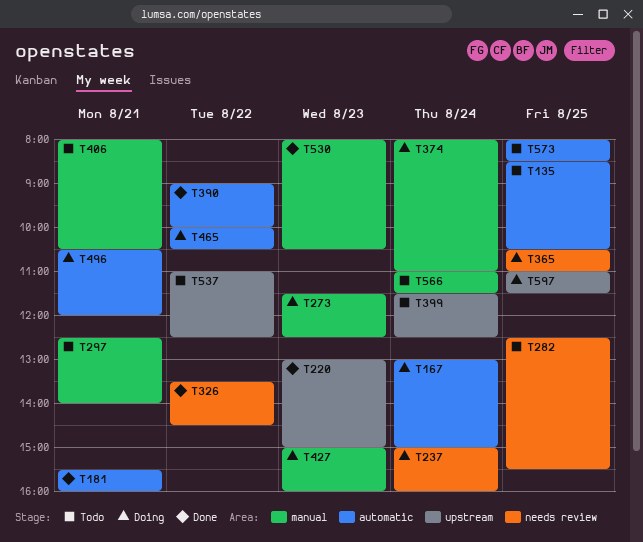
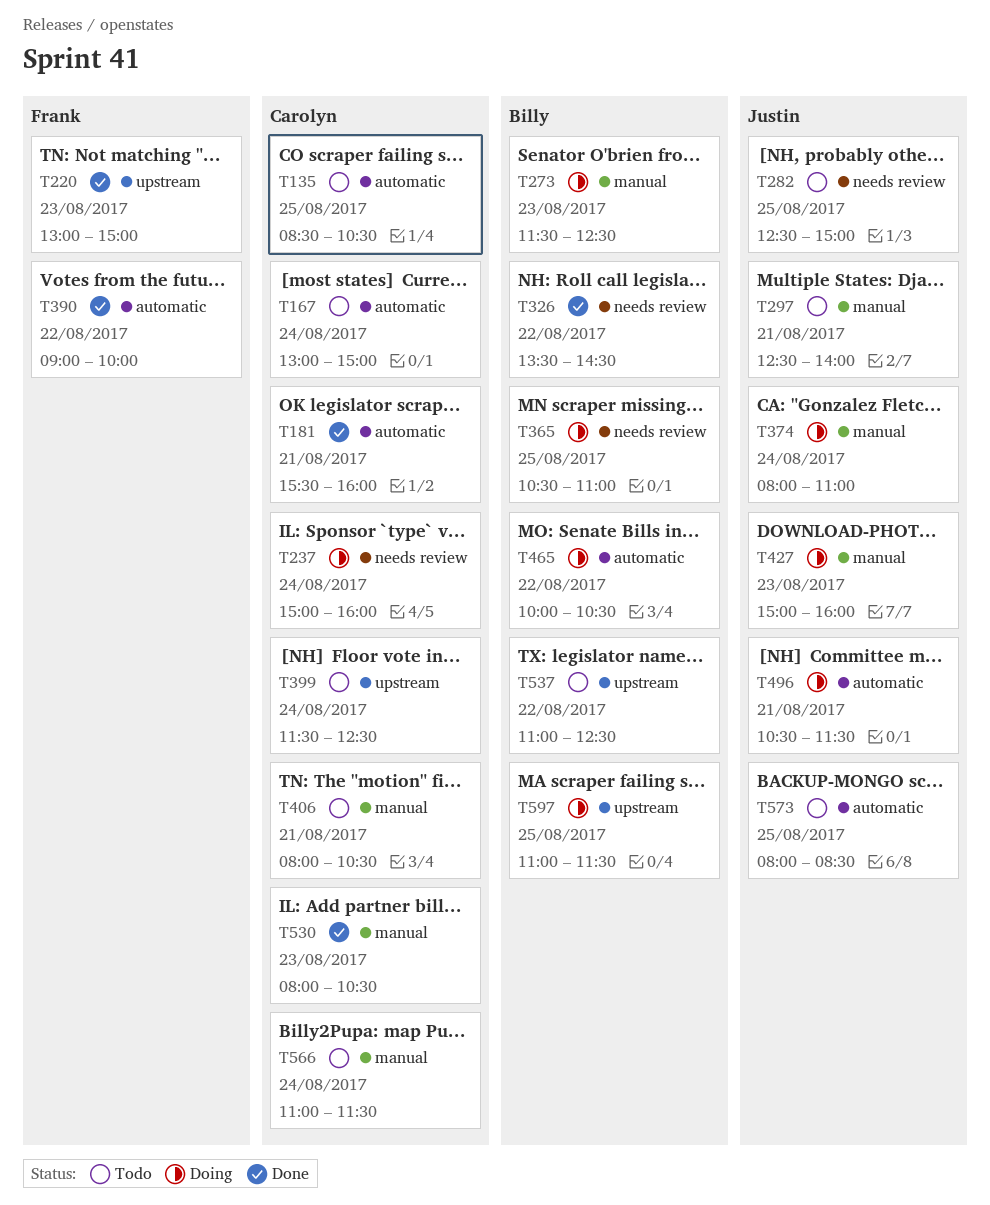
T167, status: Doing -> Todo
T282, ends: 15:30 -> 15:00
T496, ends: 12:00 -> 11:30

